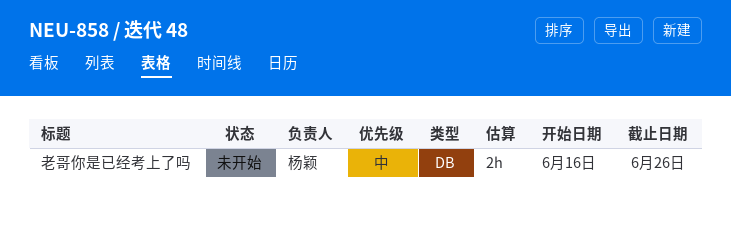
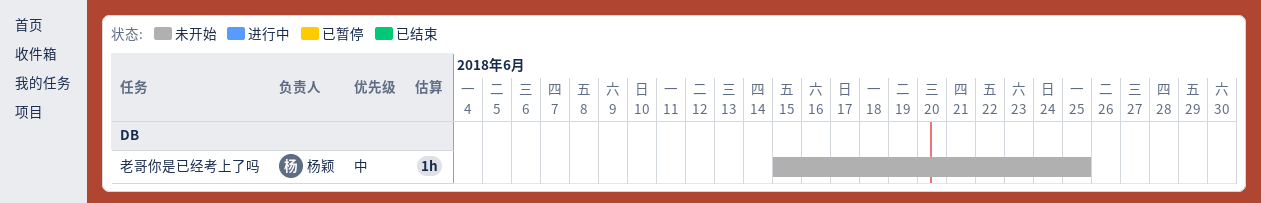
老哥你是已经考上了吗, estimate: 2h -> 1h
老哥你是已经考上了吗, start: Jun 16 -> Jun 15
老哥你是已经考上了吗, due: Jun 26 -> Jun 25

